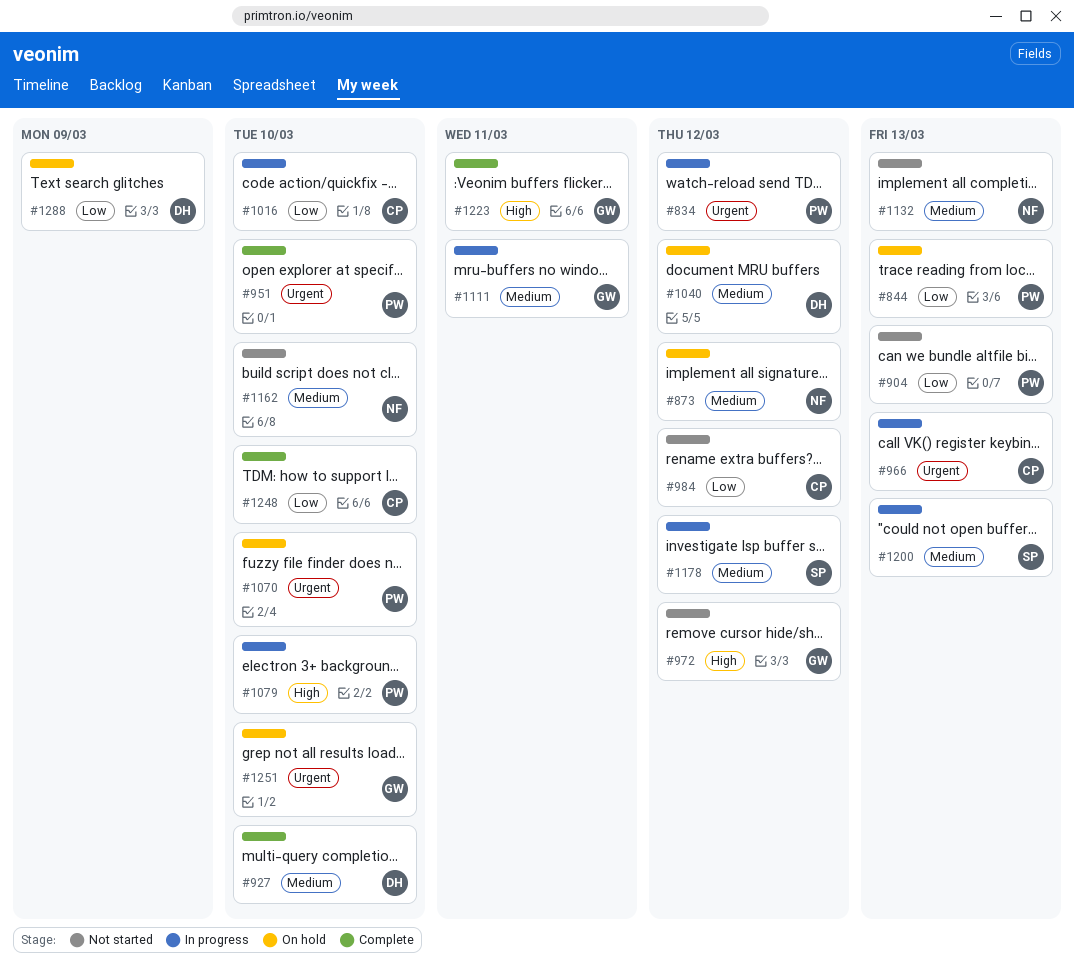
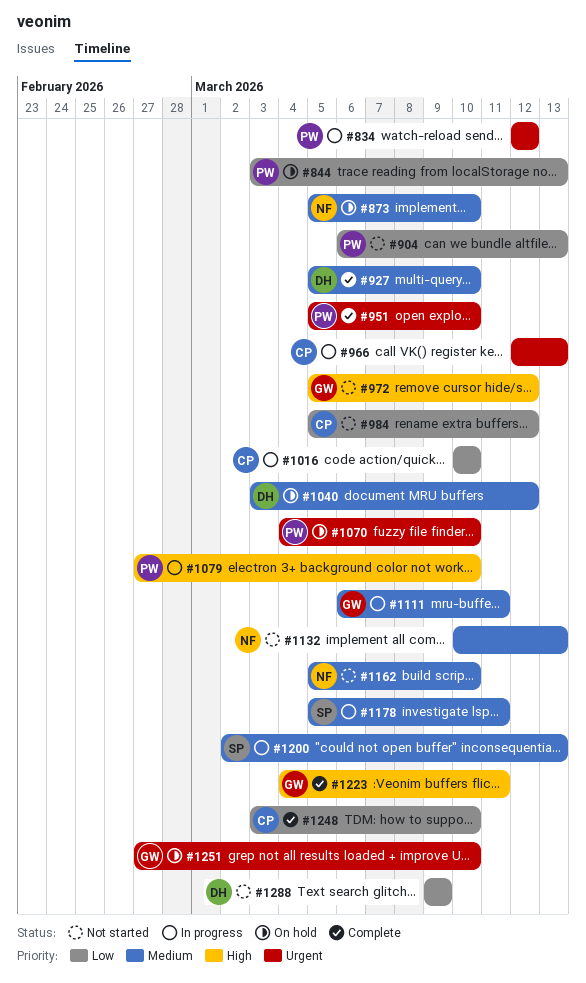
#873, due: Mar 12 -> Mar 10
#1178, due: Mar 12 -> Mar 11
#1288, status: On hold -> Not started

